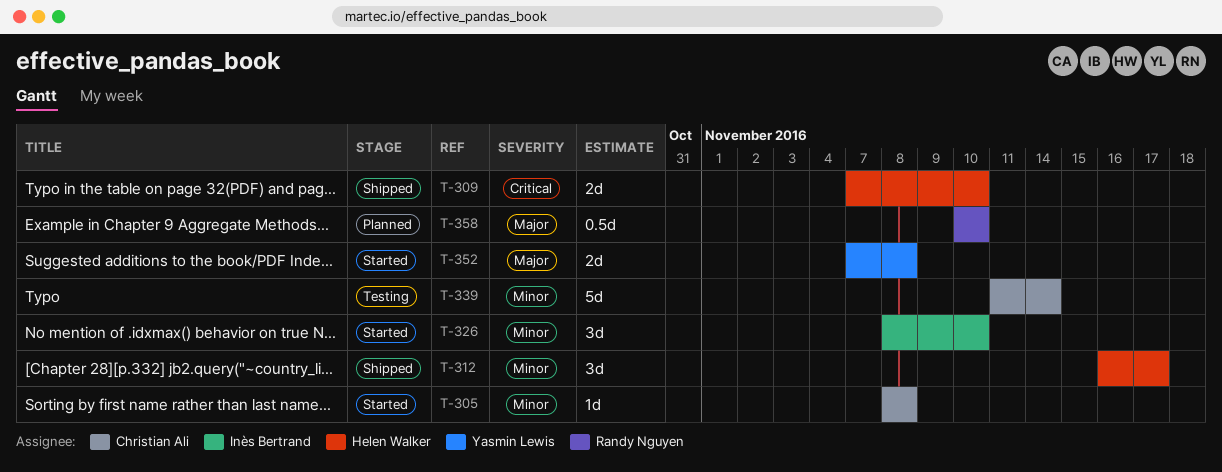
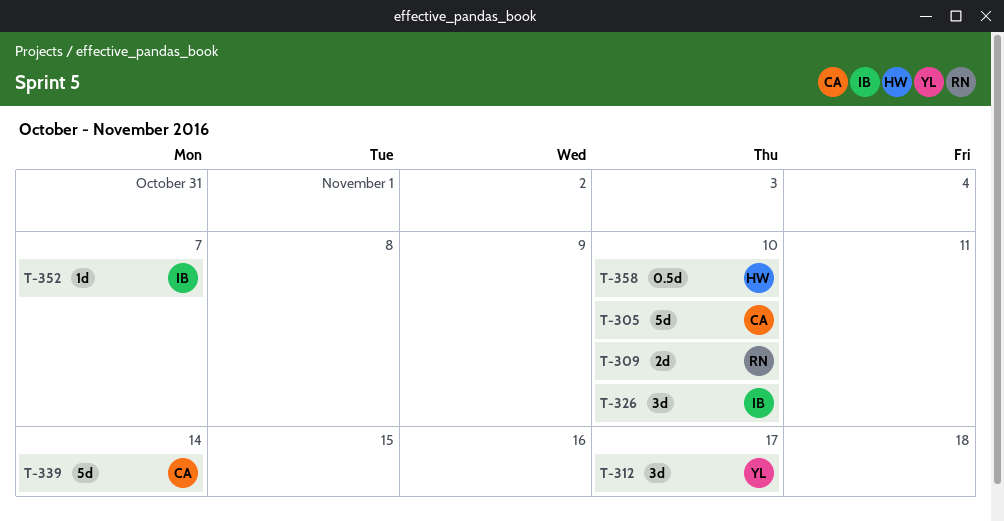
T-305, estimate: 1d -> 5d
T-305, due: Nov 8 -> Nov 10
T-309, owner: Helen Walker -> Randy Nguyen
T-312, owner: Helen Walker -> Yasmin Lewis
T-352, owner: Yasmin Lewis -> Inès Bertrand
T-352, estimate: 2d -> 1d
T-352, due: Nov 8 -> Nov 7
T-358, owner: Randy Nguyen -> Helen Walker

